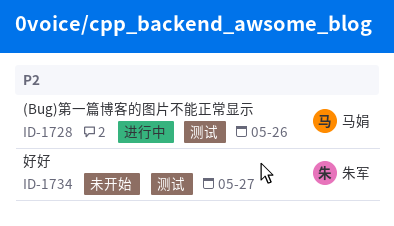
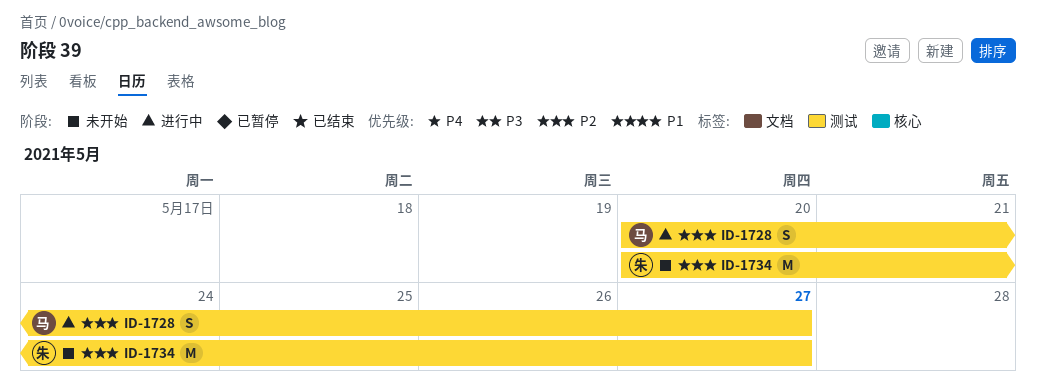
ID-1728, due: May 26 -> May 27

